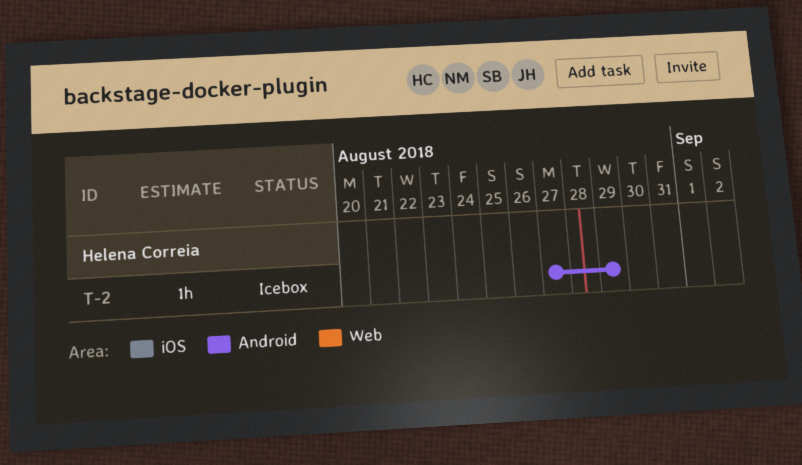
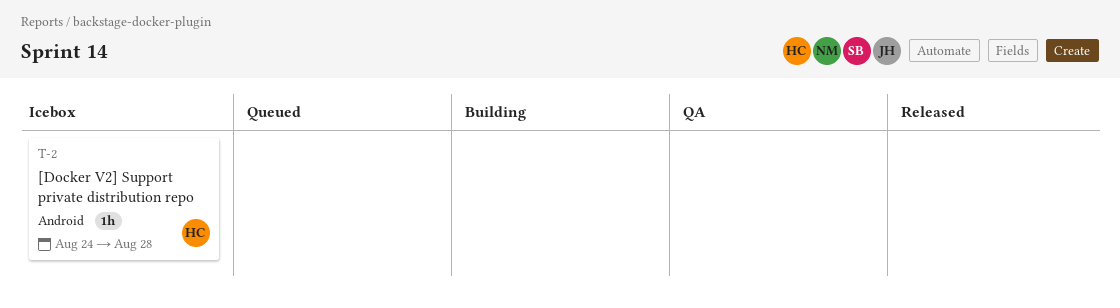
T-2, start: Aug 27 -> Aug 24
T-2, due: Aug 29 -> Aug 28

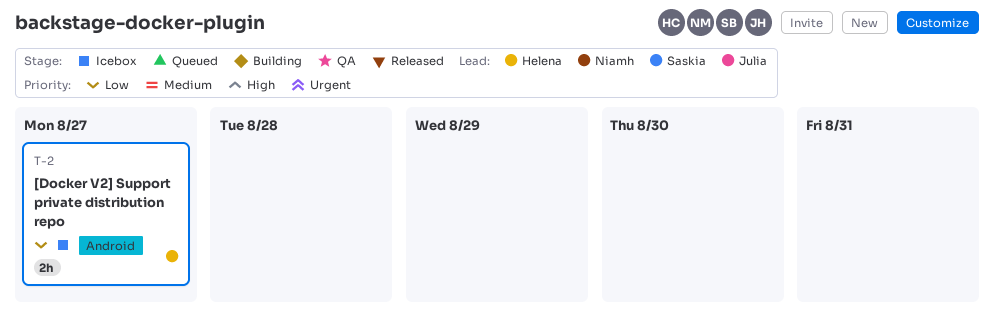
T-2, estimate: 1h -> 2h
T-2, due: Aug 28 -> Aug 27

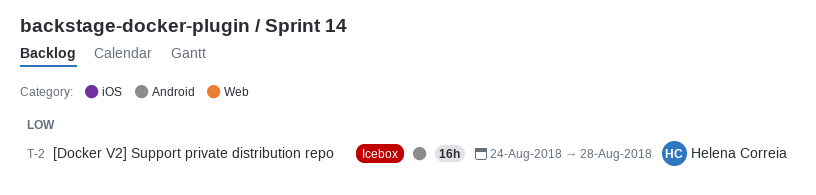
T-2, estimate: 2h -> 16h
T-2, due: Aug 27 -> Aug 28

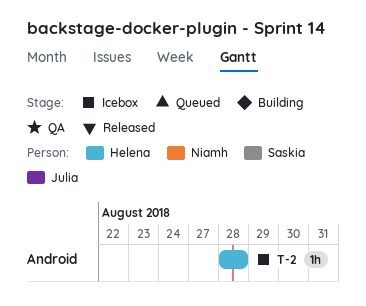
T-2, estimate: 16h -> 1h
T-2, start: Aug 24 -> Aug 28

